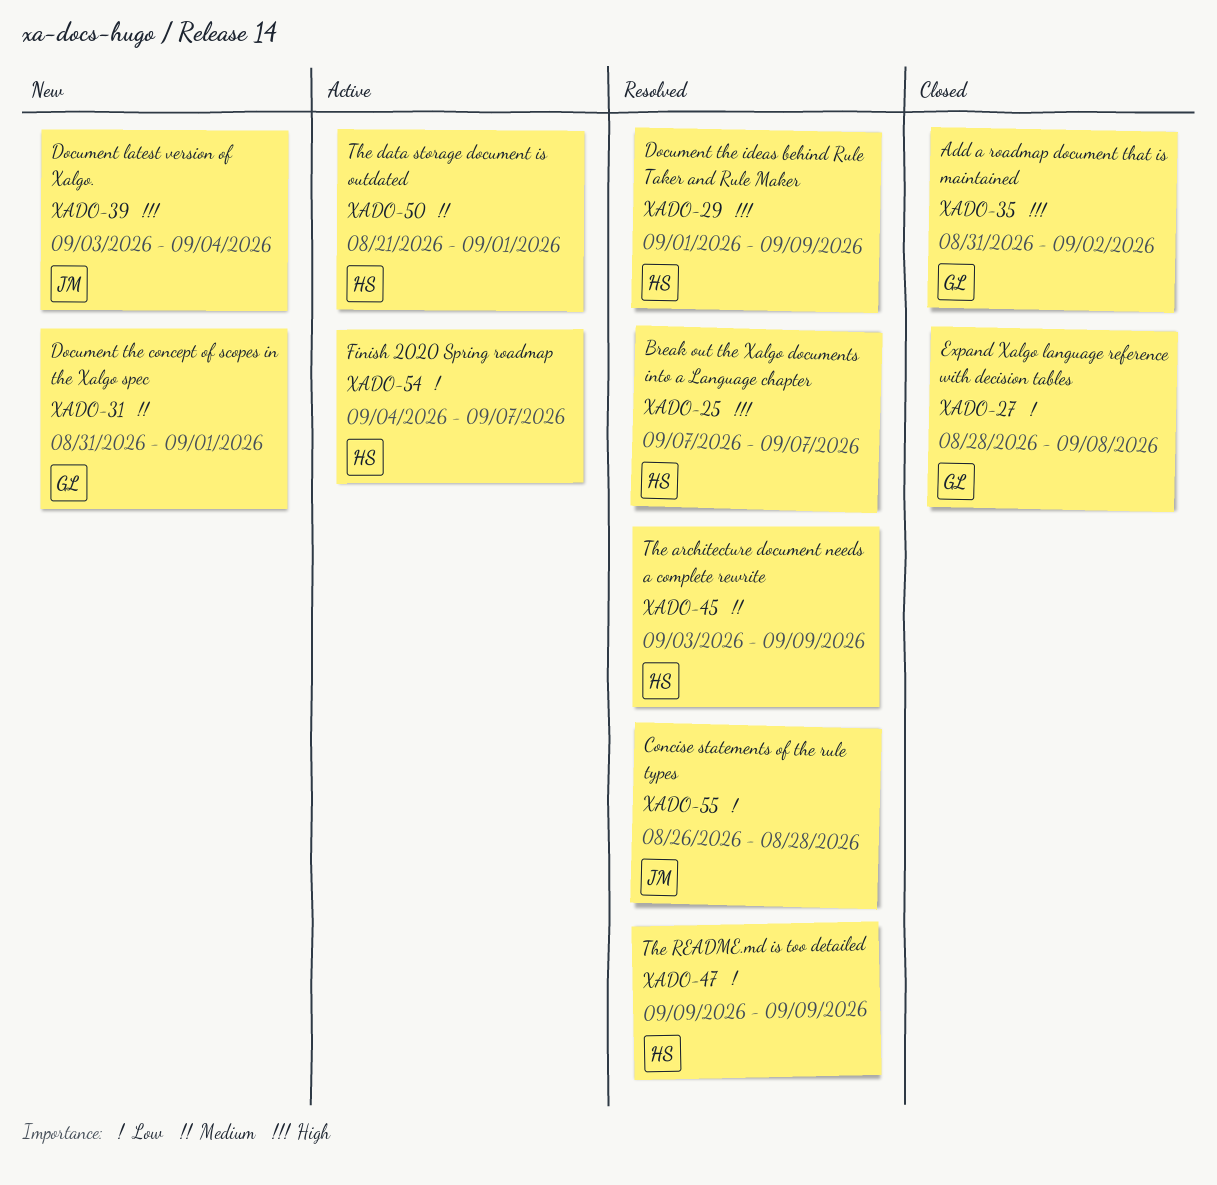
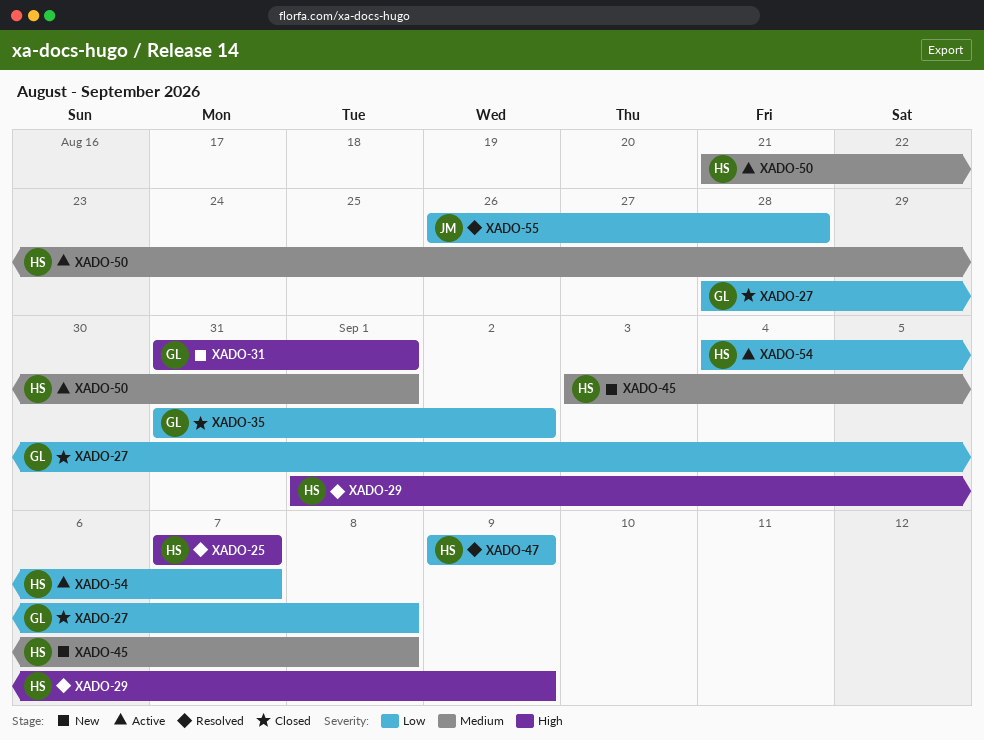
XADO-31, priority: Medium -> High
XADO-35, priority: High -> Low
XADO-39: present -> none
XADO-45, status: Resolved -> New
XADO-45, due: Sep 9 -> Sep 8

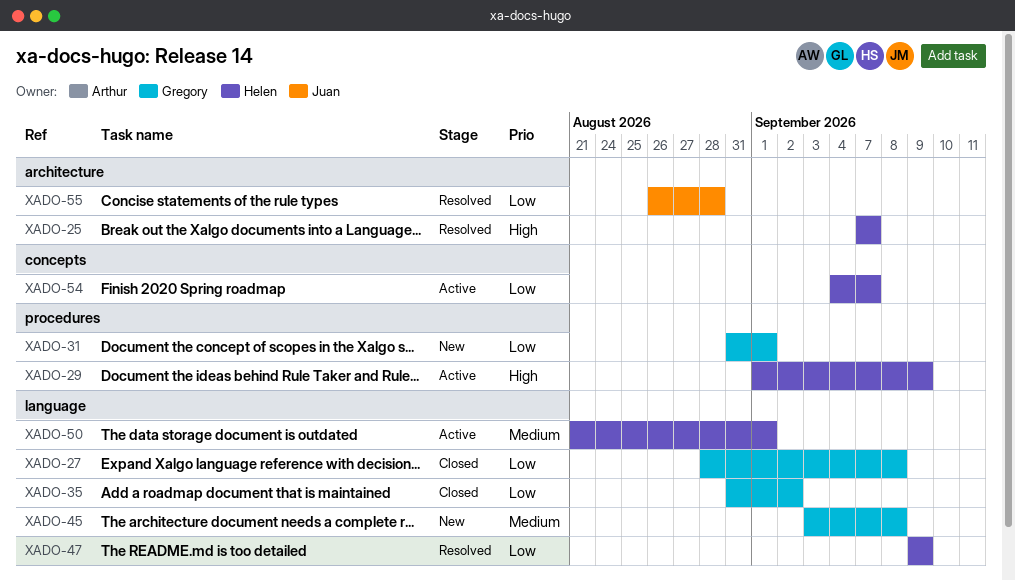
XADO-29, status: Resolved -> Active
XADO-31, priority: High -> Low
XADO-45, owner: Helen -> Gregory

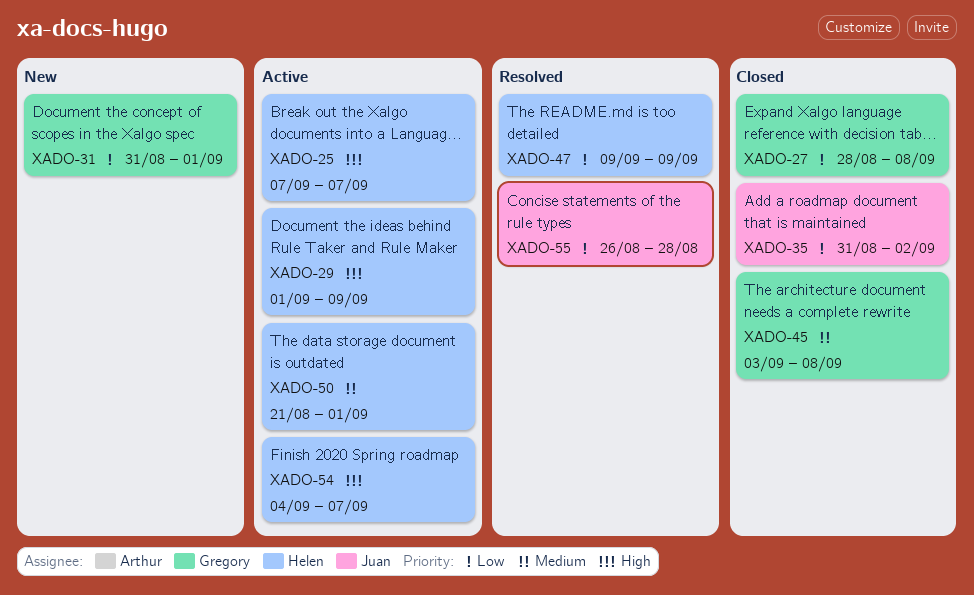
XADO-25, status: Resolved -> Active
XADO-35, owner: Gregory -> Juan
XADO-45, status: New -> Closed
XADO-54, priority: Low -> High

